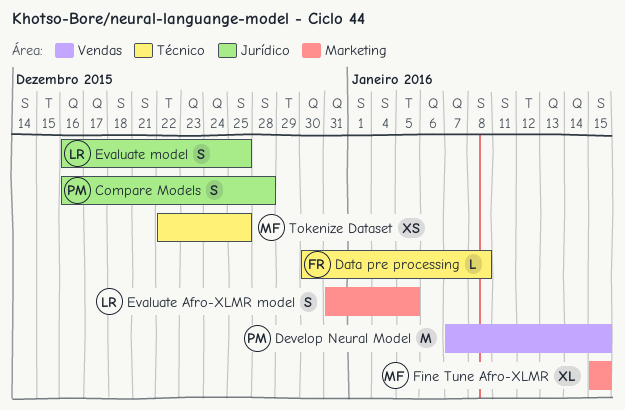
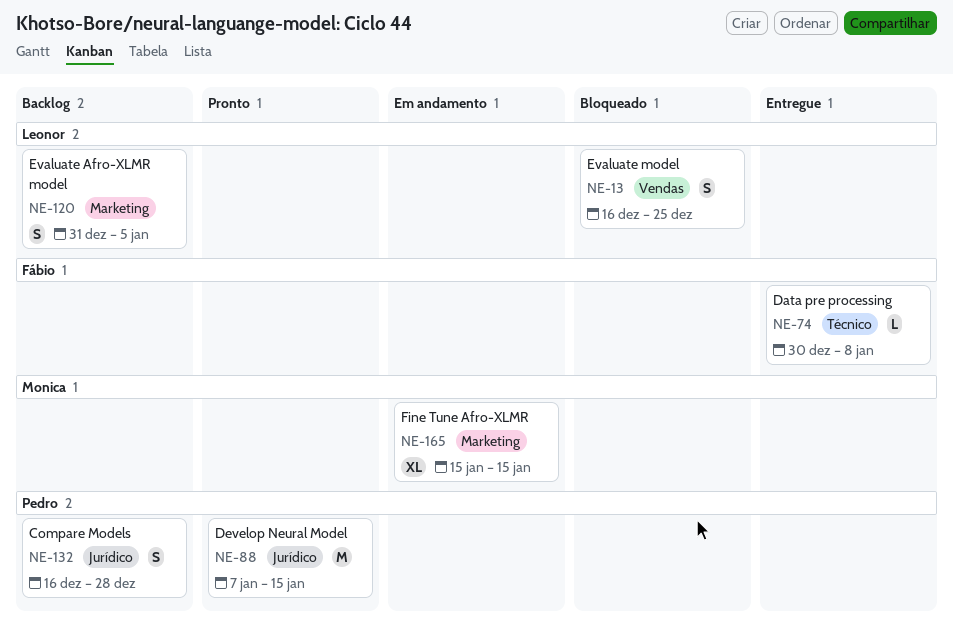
Develop Neural Model, label: Vendas -> Jurídico
Evaluate model, label: Jurídico -> Vendas
Tokenize Dataset: present -> none

